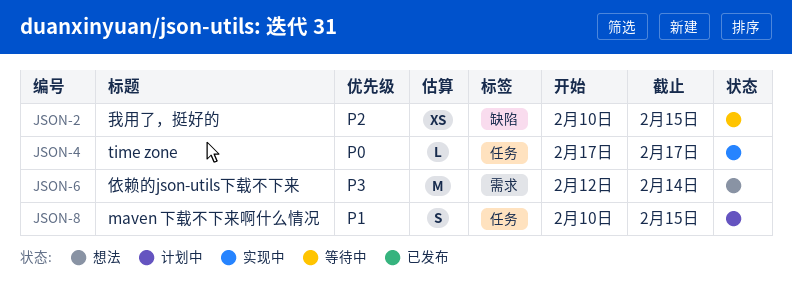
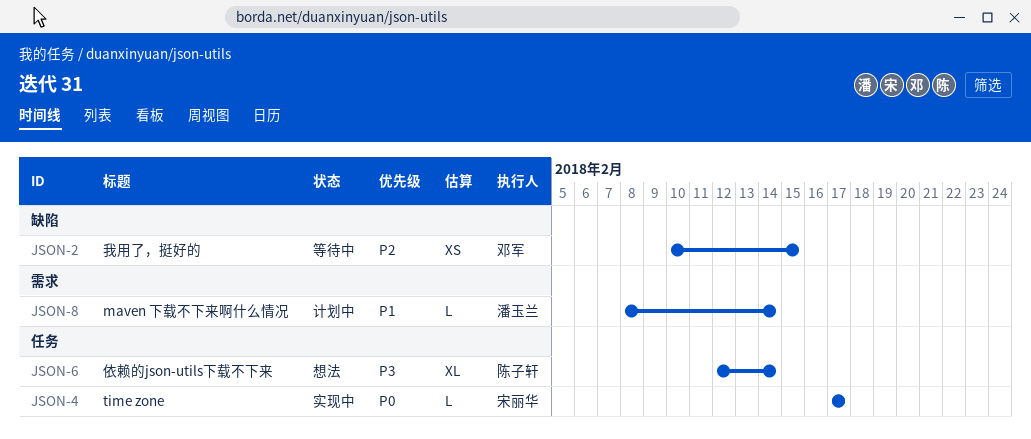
JSON-6, label: 需求 -> 任务
JSON-6, estimate: M -> XL
JSON-8, label: 任务 -> 需求
JSON-8, estimate: S -> L
JSON-8, start: Feb 10 -> Feb 8
JSON-8, due: Feb 15 -> Feb 14

